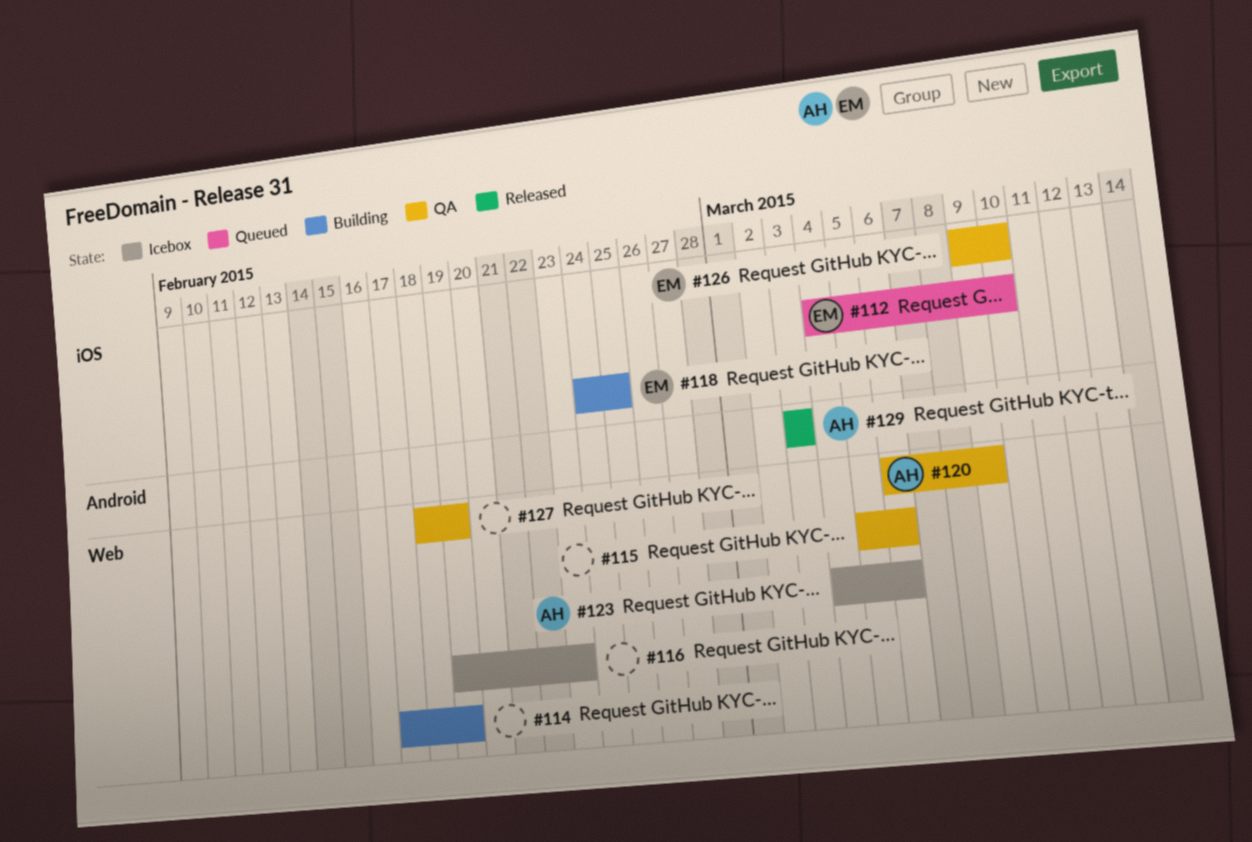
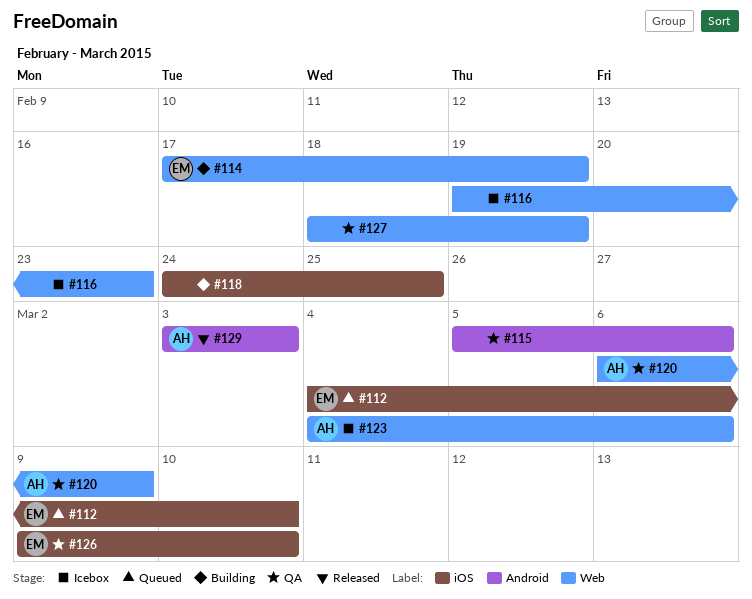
#114, owner: none -> EM
#115, label: Web -> Android
#118, owner: EM -> none

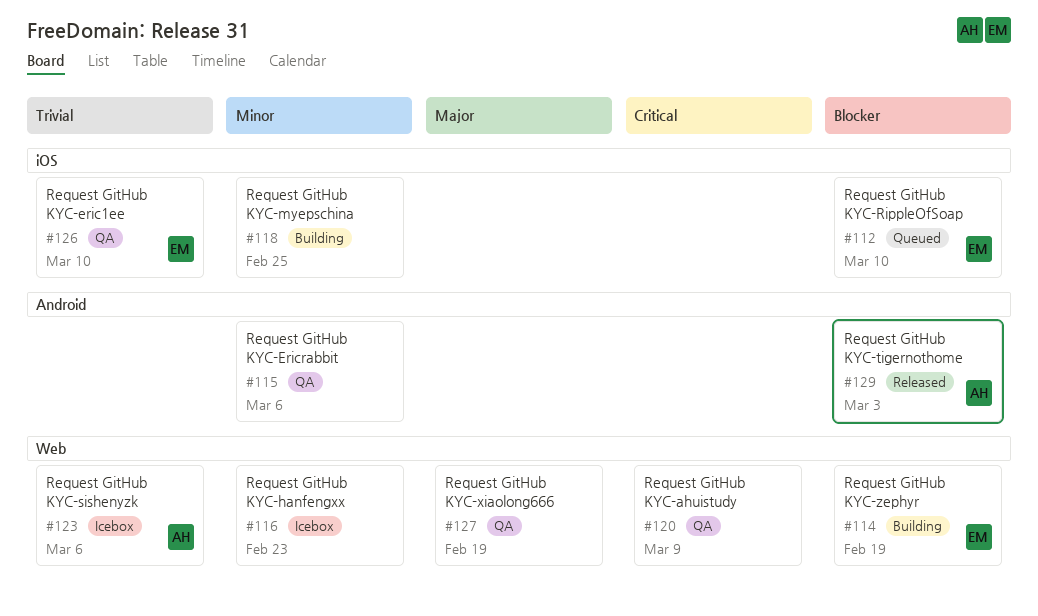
#120, owner: AH -> none

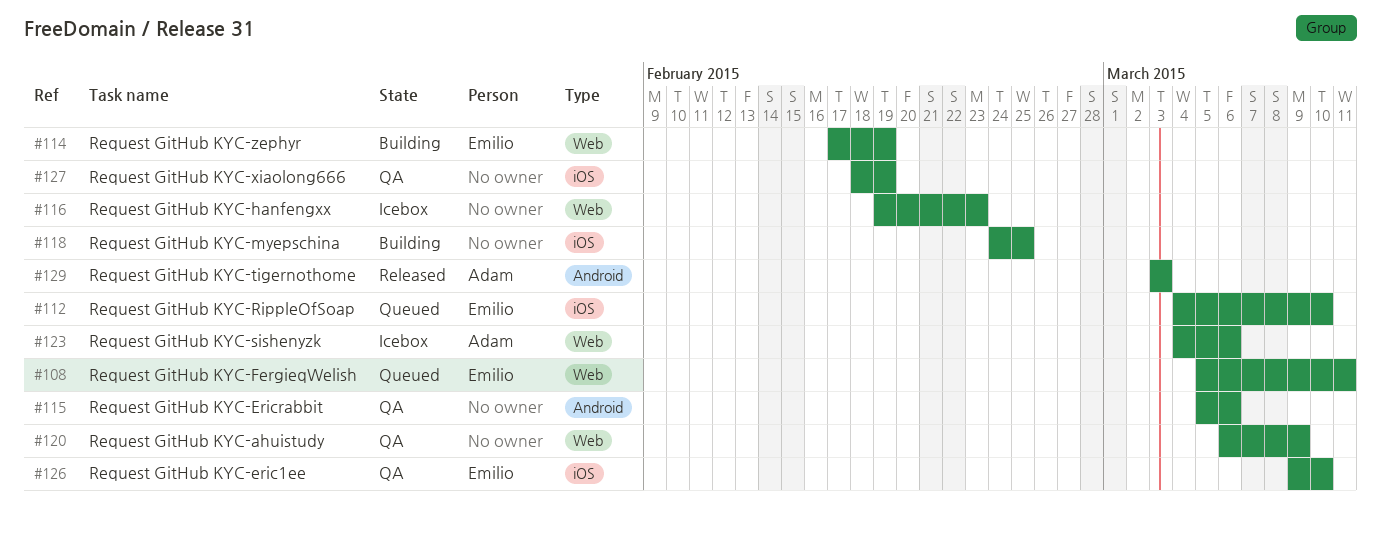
#108: none -> present
#127, label: Web -> iOS

